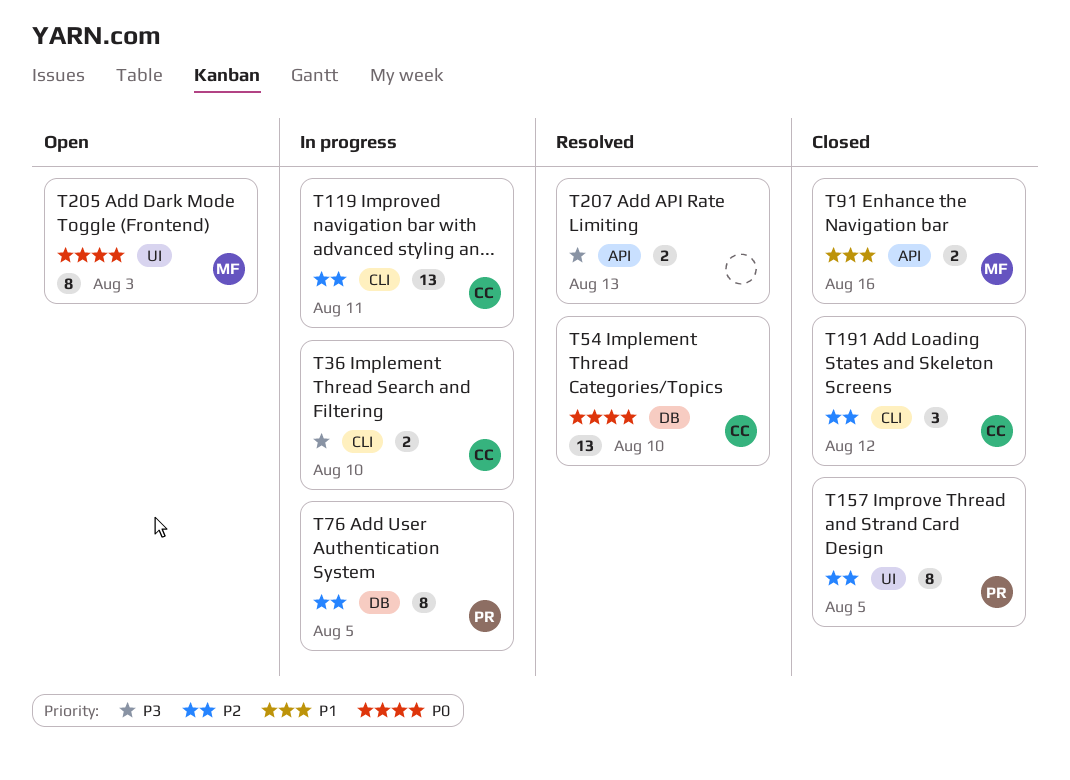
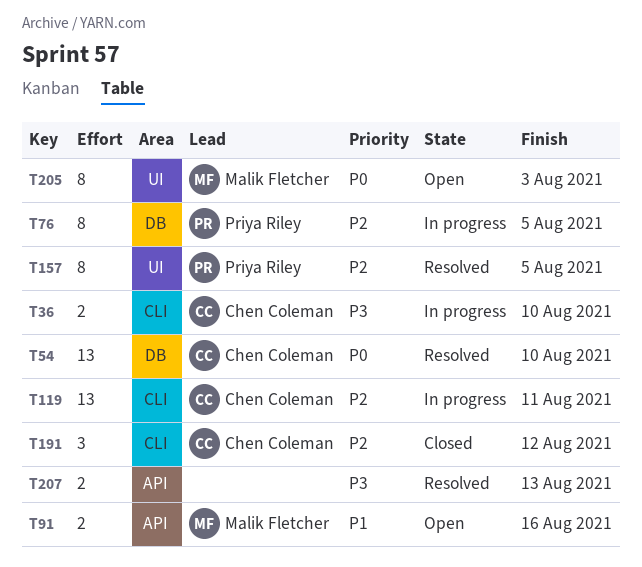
T91, status: Closed -> Open
T157, status: Closed -> Resolved

